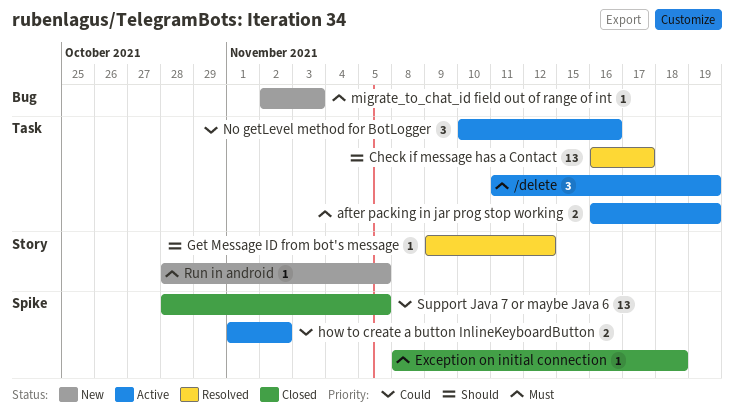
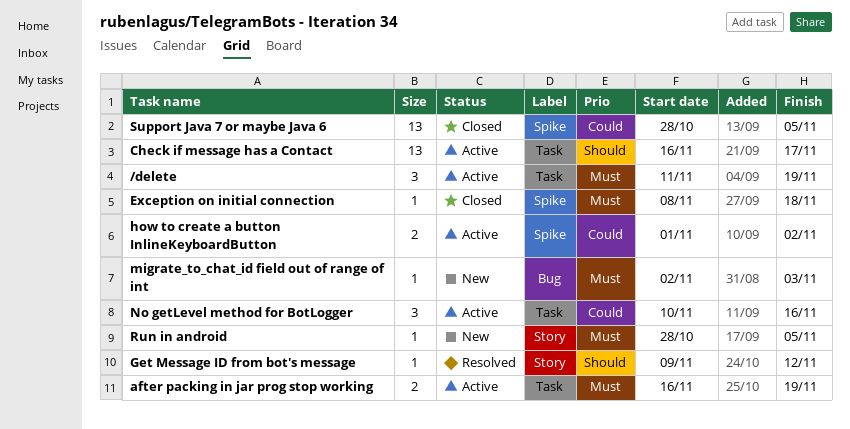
Check if message has a Contact, status: Resolved -> Active

